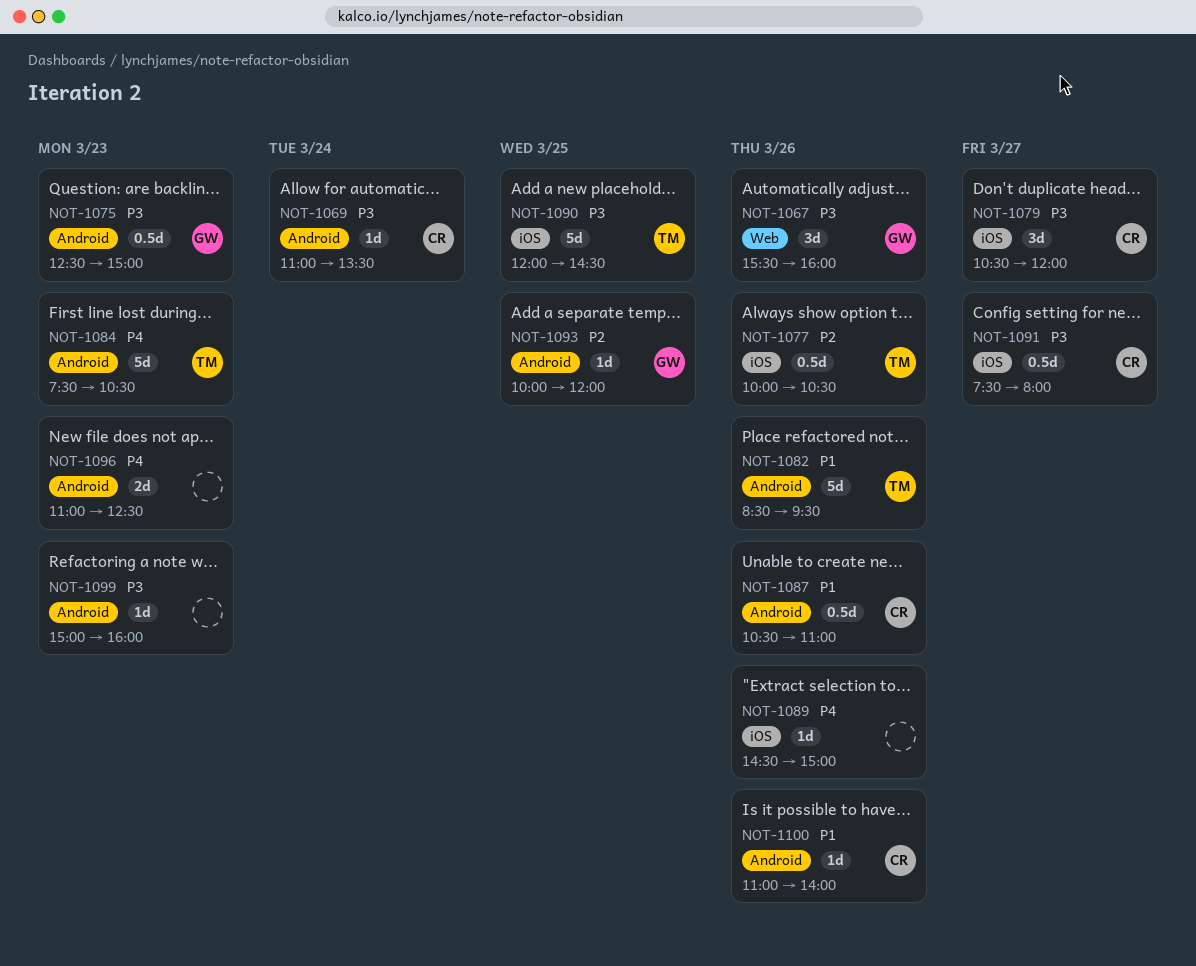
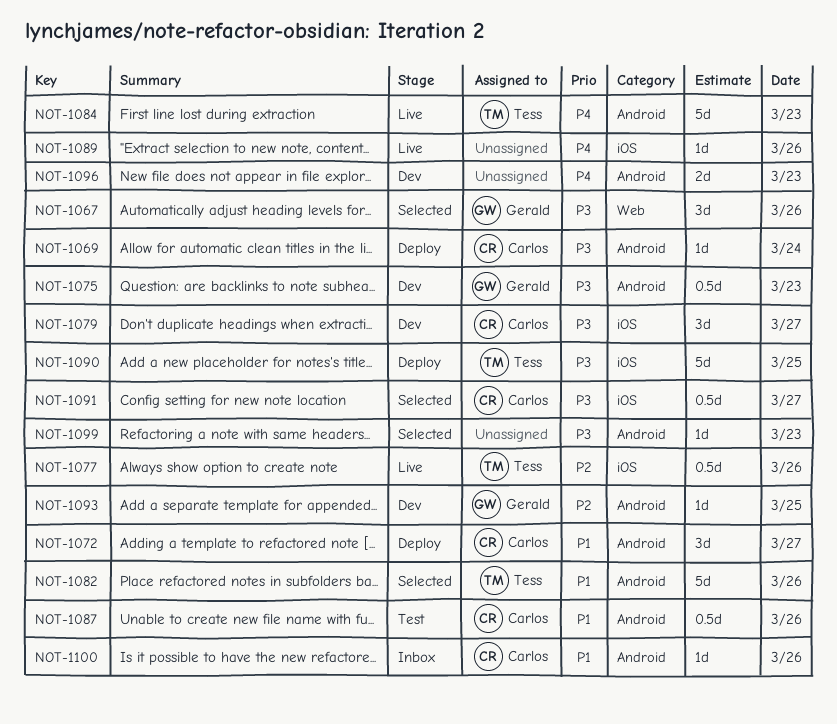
NOT-1072: none -> present

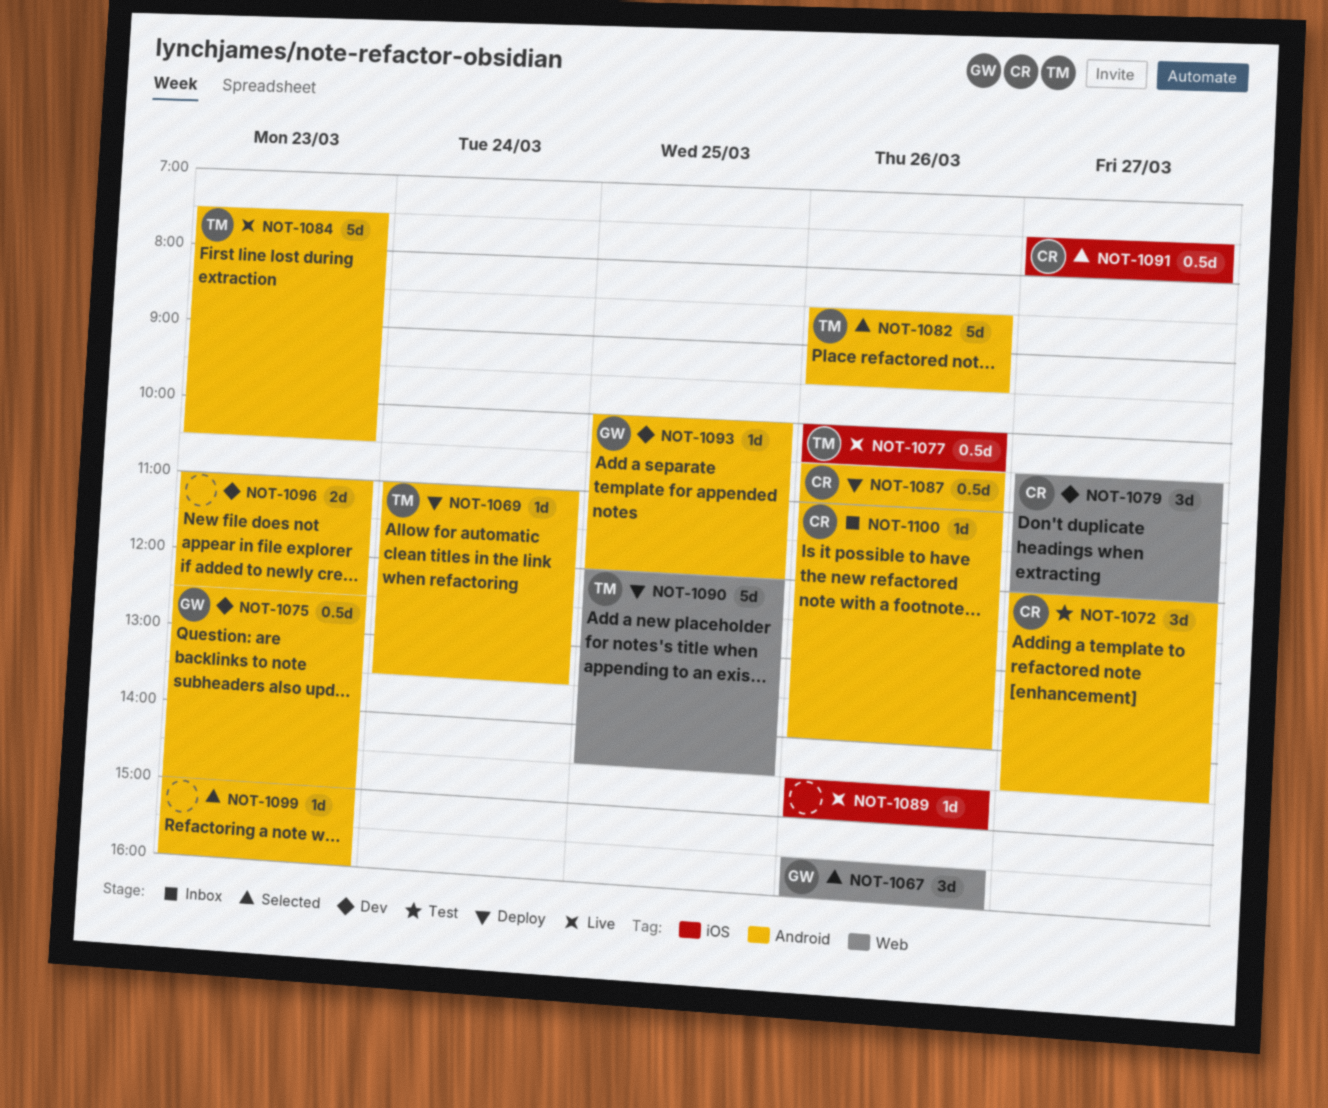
NOT-1069, owner: Carlos -> Tess
NOT-1072, status: Deploy -> Test
NOT-1079, label: iOS -> Web
NOT-1087, status: Test -> Deploy
NOT-1090, label: iOS -> Web

